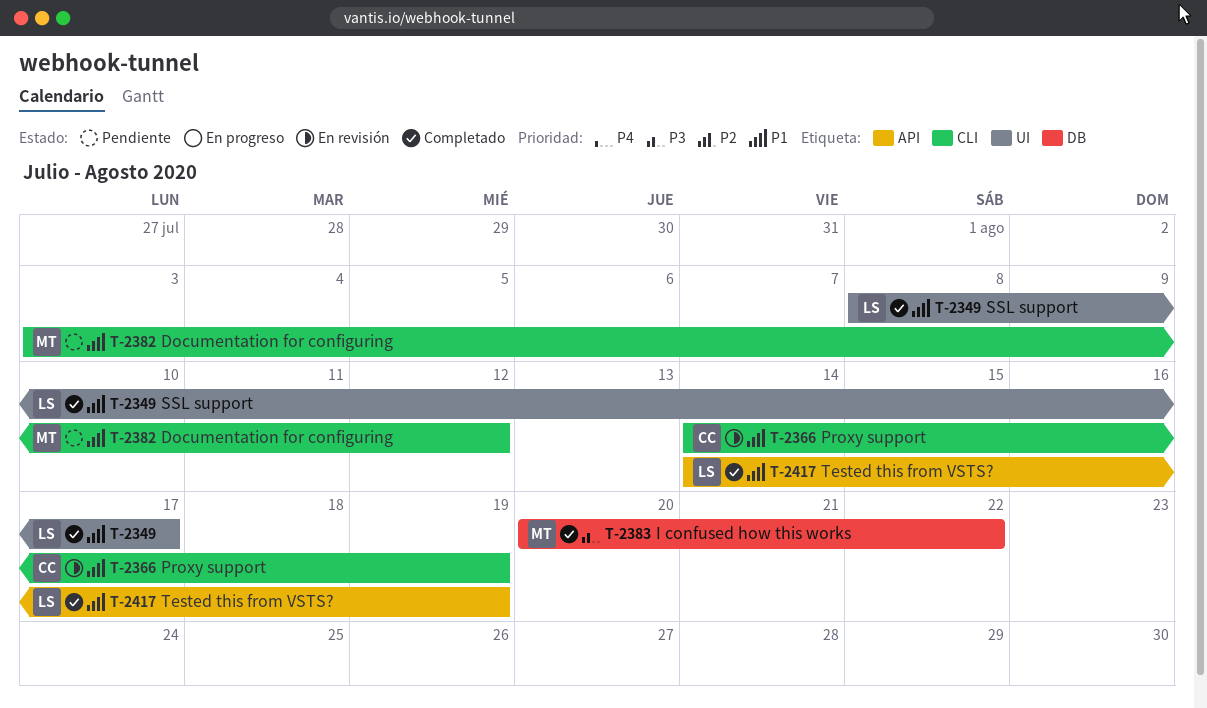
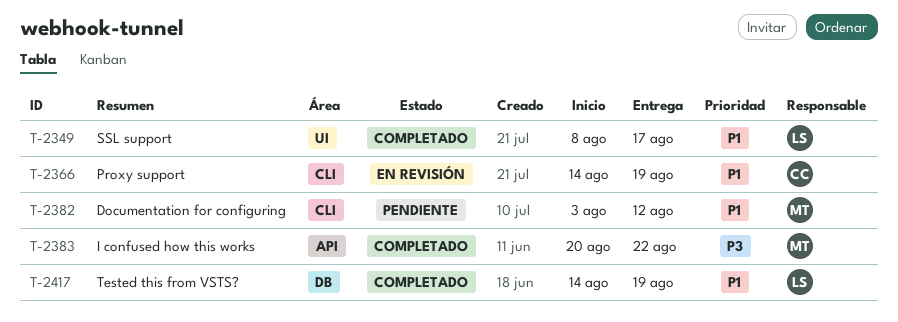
T-2383, label: DB -> API
T-2417, label: API -> DB

